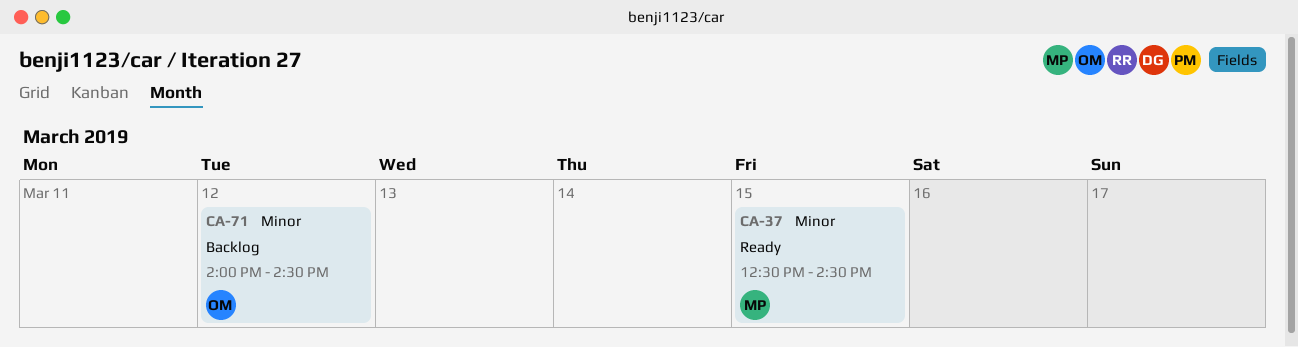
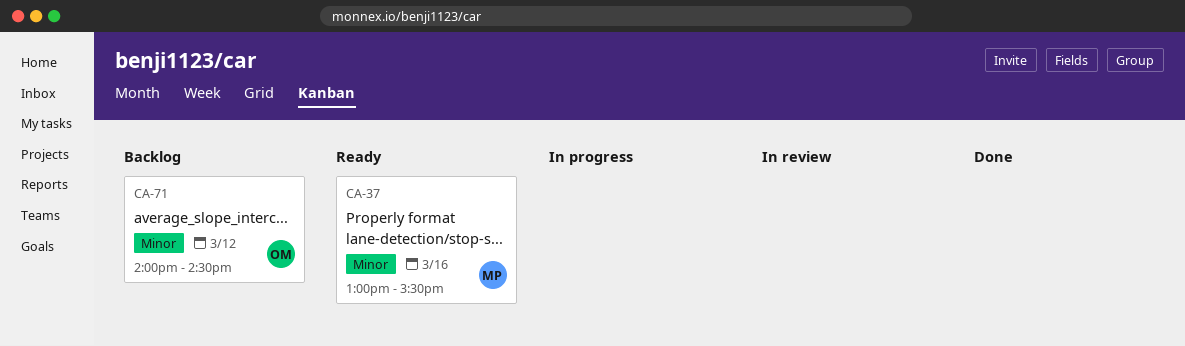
CA-37, day: Mar 15 -> Mar 16
CA-37, begins: 12:30 -> 13:00
CA-37, ends: 14:30 -> 15:30

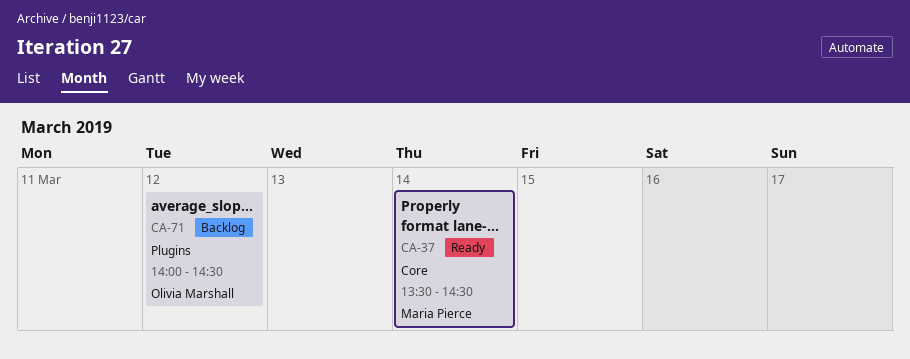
CA-37, day: Mar 16 -> Mar 14
CA-37, begins: 13:00 -> 13:30
CA-37, ends: 15:30 -> 14:30

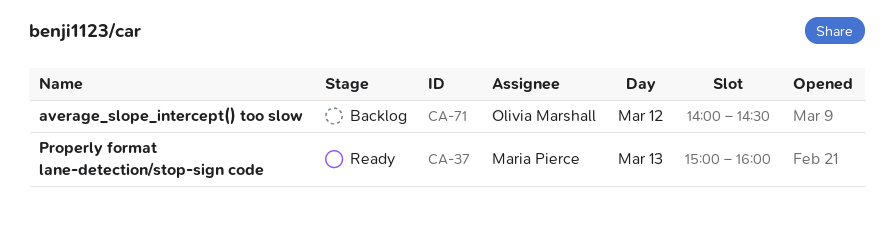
CA-37, day: Mar 14 -> Mar 13
CA-37, begins: 13:30 -> 15:00
CA-37, ends: 14:30 -> 16:00

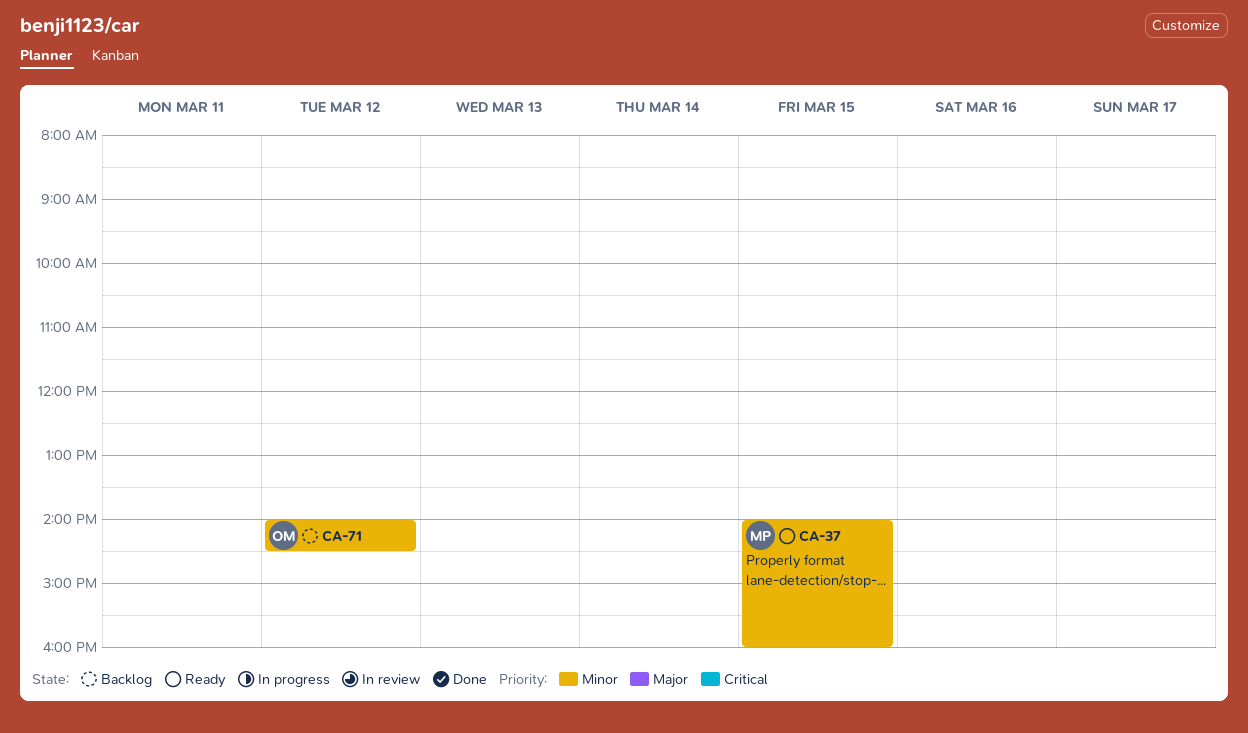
CA-37, day: Mar 13 -> Mar 15
CA-37, begins: 15:00 -> 14:00

